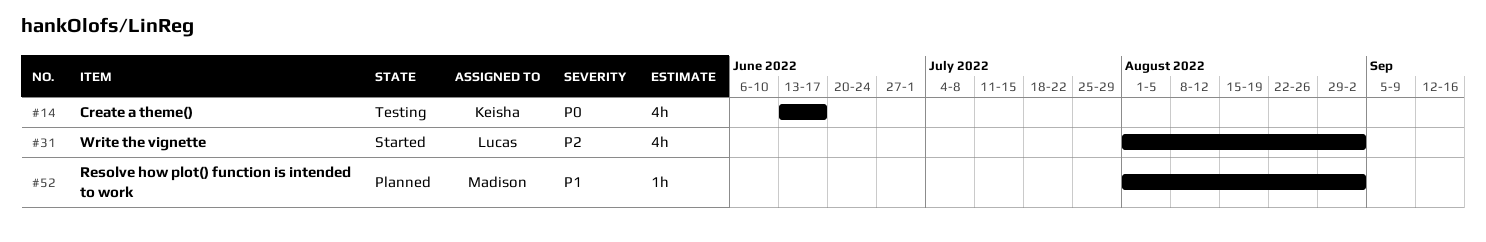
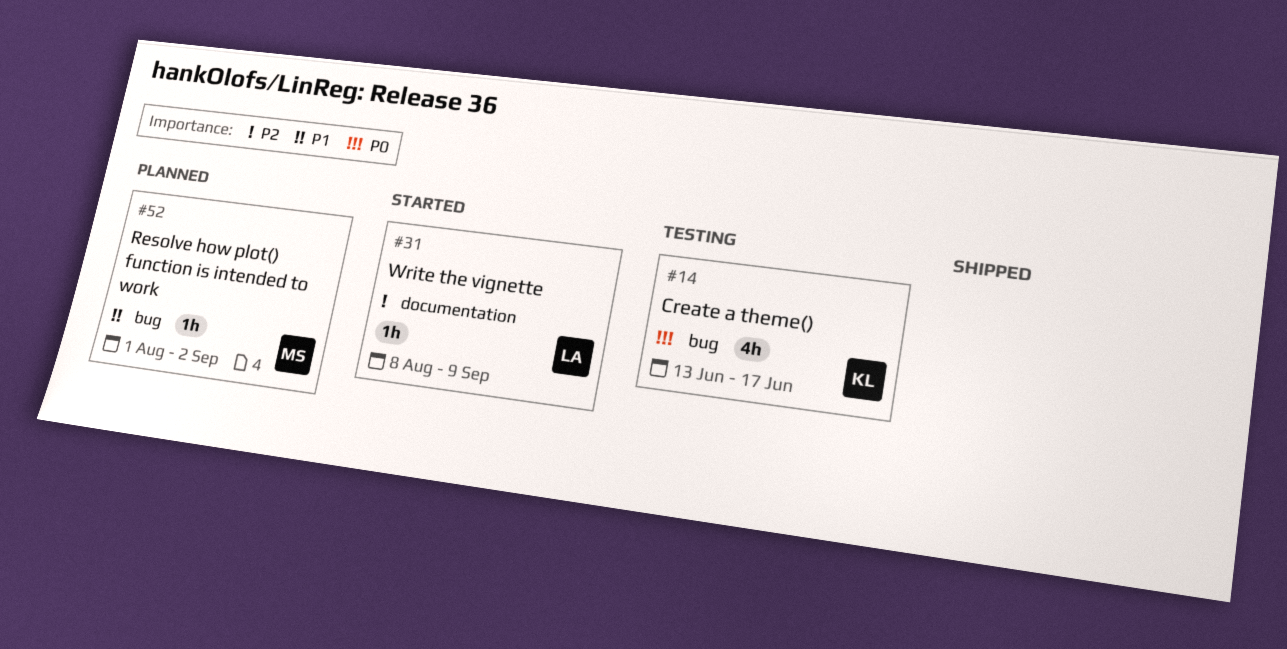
#31, estimate: 4h -> 1h
#31, start: Aug 1 -> Aug 8
#31, due: Sep 2 -> Sep 9

